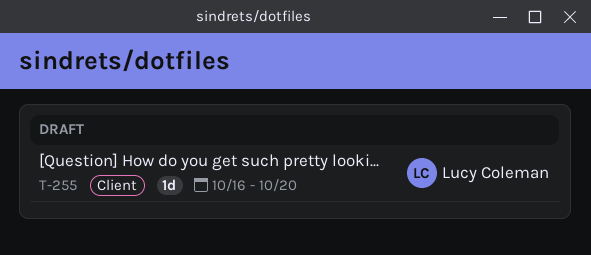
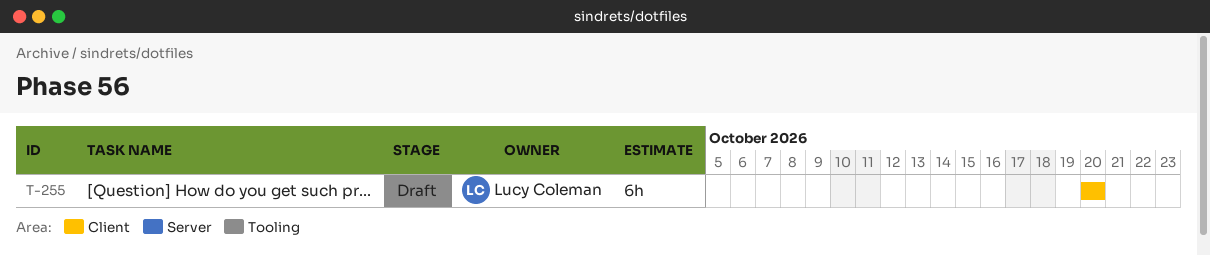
T-255, estimate: 1d -> 6h
T-255, start: Oct 16 -> Oct 20

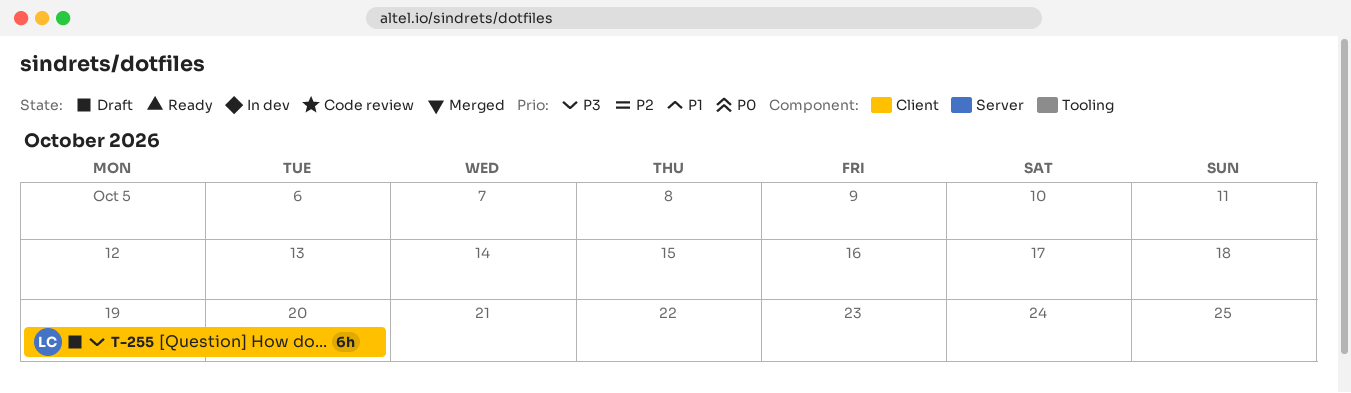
T-255, start: Oct 20 -> Oct 19

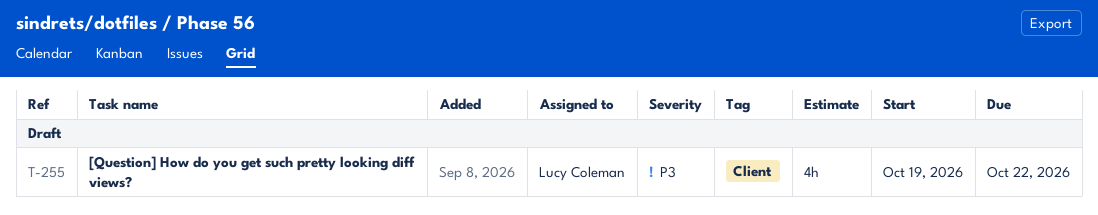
T-255, estimate: 6h -> 4h
T-255, due: Oct 20 -> Oct 22

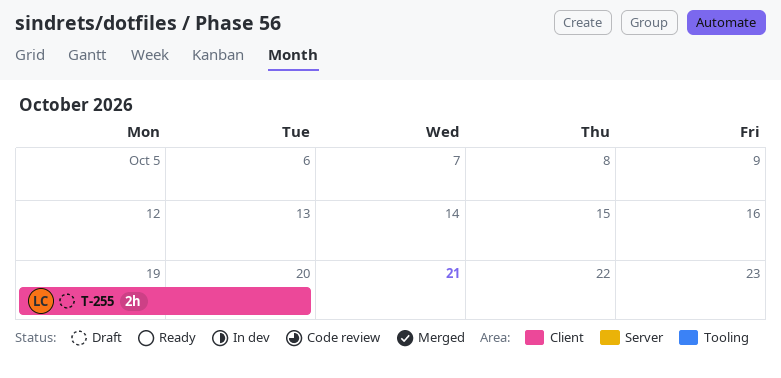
T-255, estimate: 4h -> 2h
T-255, due: Oct 22 -> Oct 20

